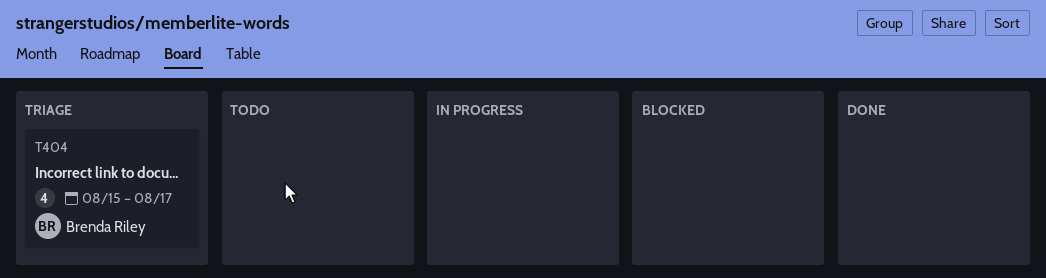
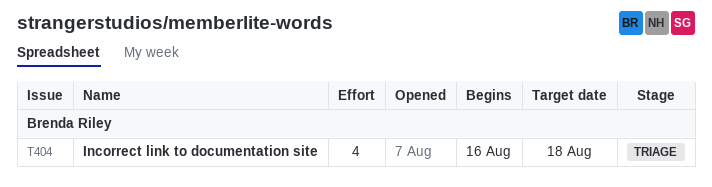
T404, start: Aug 15 -> Aug 16
T404, due: Aug 17 -> Aug 18

